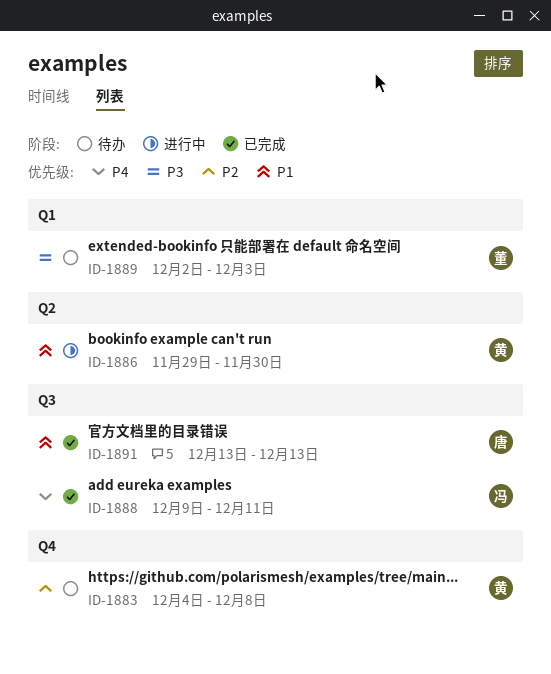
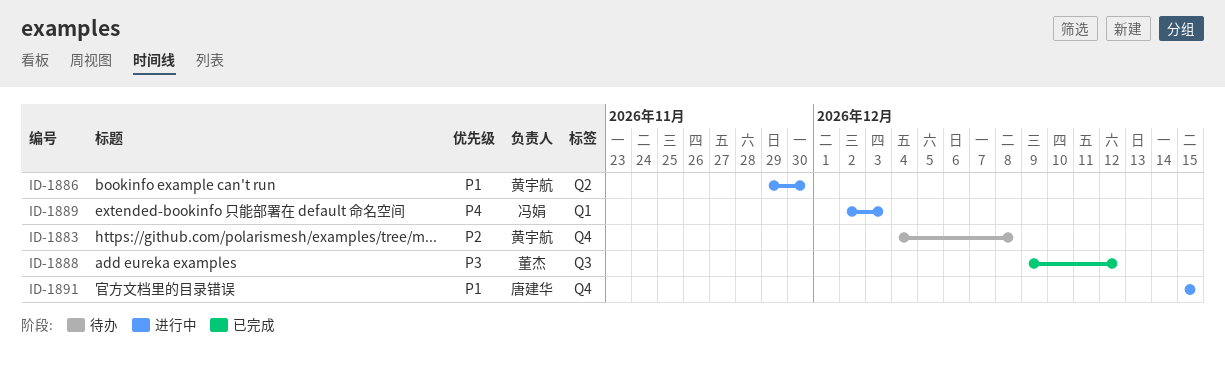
ID-1888, owner: 冯娟 -> 董杰
ID-1888, priority: P4 -> P3
ID-1888, due: Dec 11 -> Dec 12
ID-1889, status: 待办 -> 进行中
ID-1889, owner: 董杰 -> 冯娟
ID-1889, priority: P3 -> P4
ID-1891, status: 已完成 -> 进行中
ID-1891, label: Q3 -> Q4
ID-1891, start: Dec 13 -> Dec 15
ID-1891, due: Dec 13 -> Dec 15

